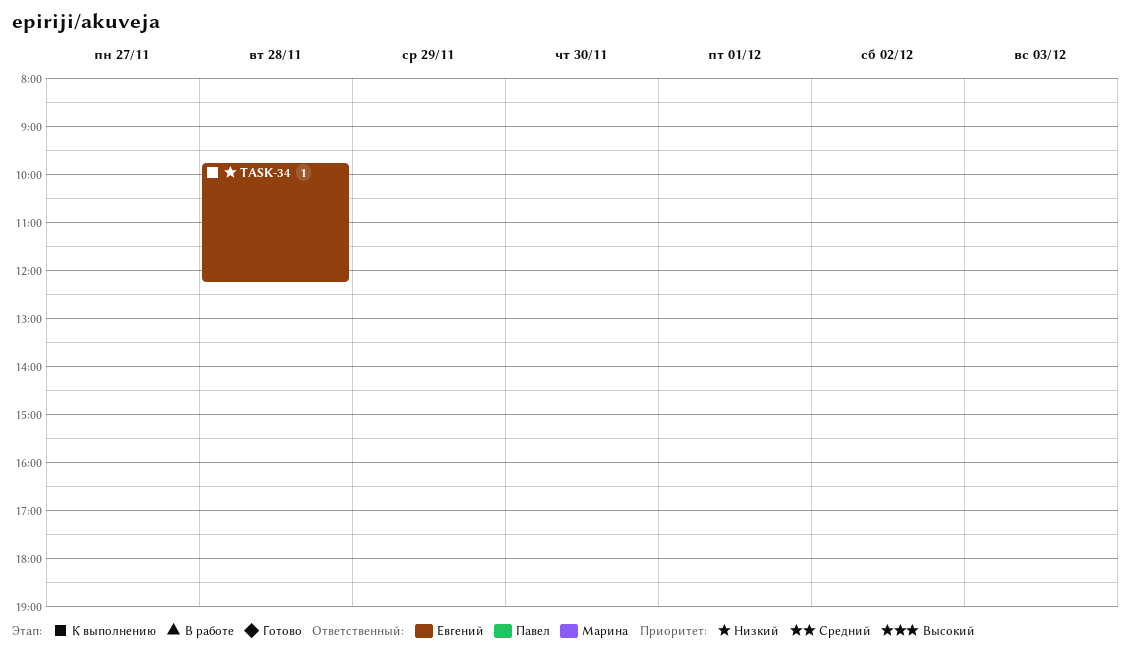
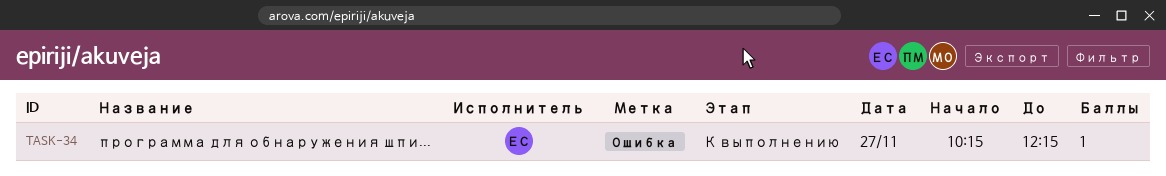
TASK-34, day: Nov 28 -> Nov 27
TASK-34, begins: 09:45 -> 10:15

